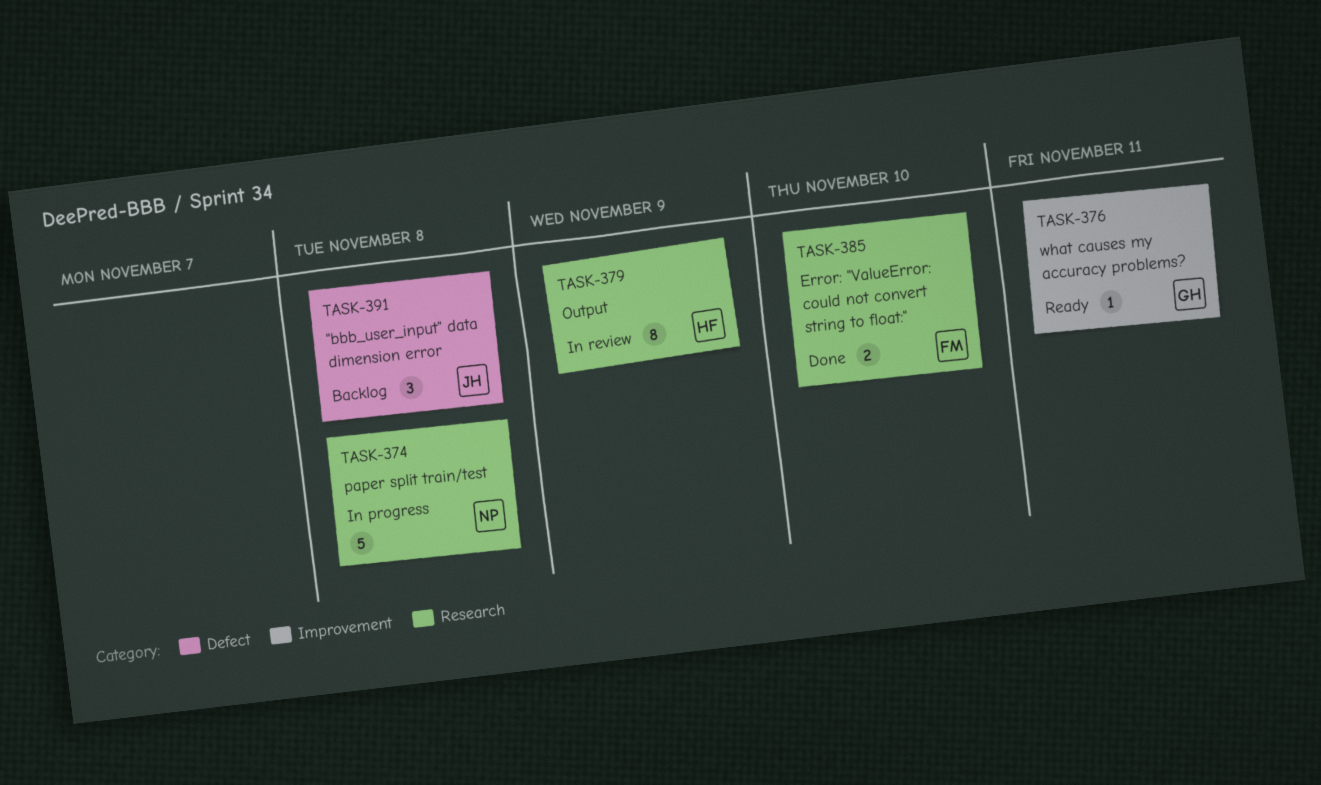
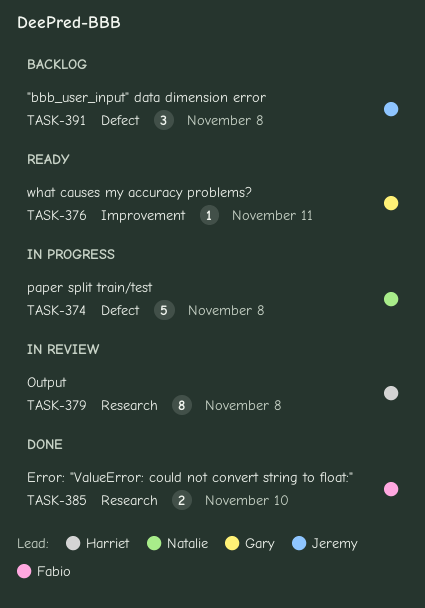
TASK-374, label: Research -> Defect
TASK-379, due: Nov 9 -> Nov 8

